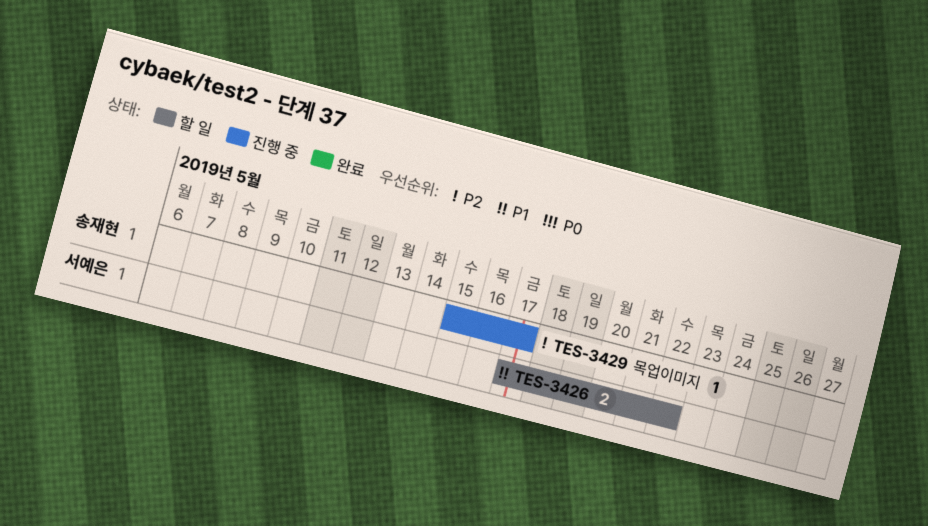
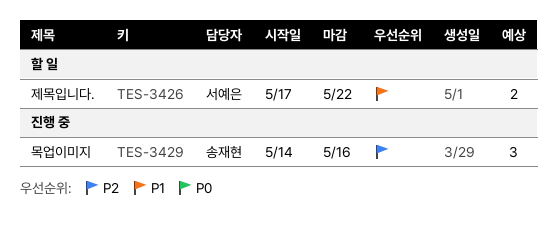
TES-3429, estimate: 1 -> 3
TES-3429, start: May 15 -> May 14
TES-3429, due: May 17 -> May 16

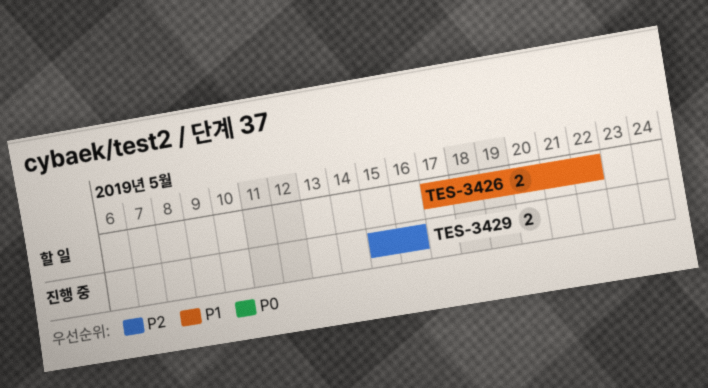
TES-3429, estimate: 3 -> 2
TES-3429, start: May 14 -> May 15

